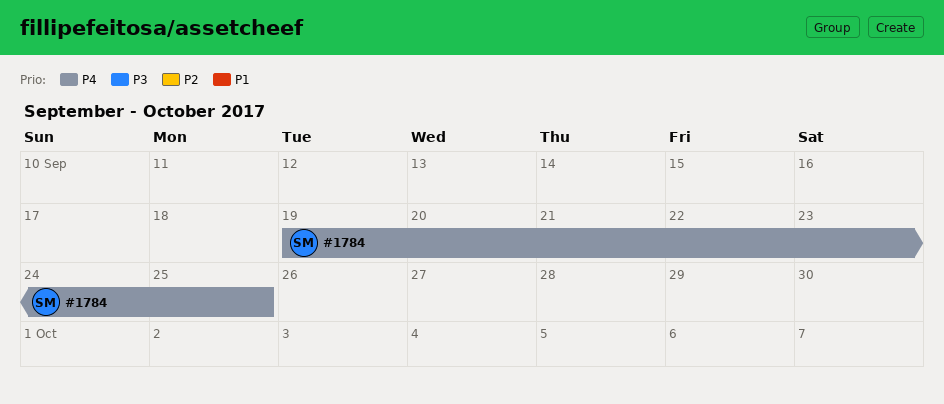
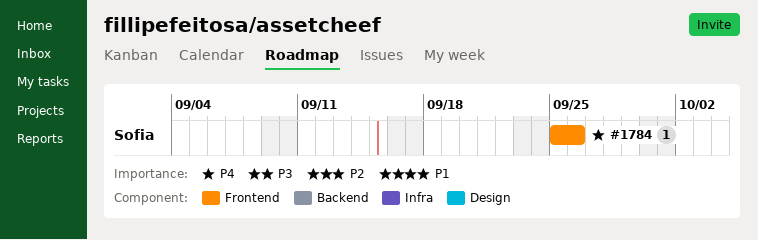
#1784, start: Sep 19 -> Sep 25
#1784, due: Sep 25 -> Sep 26

